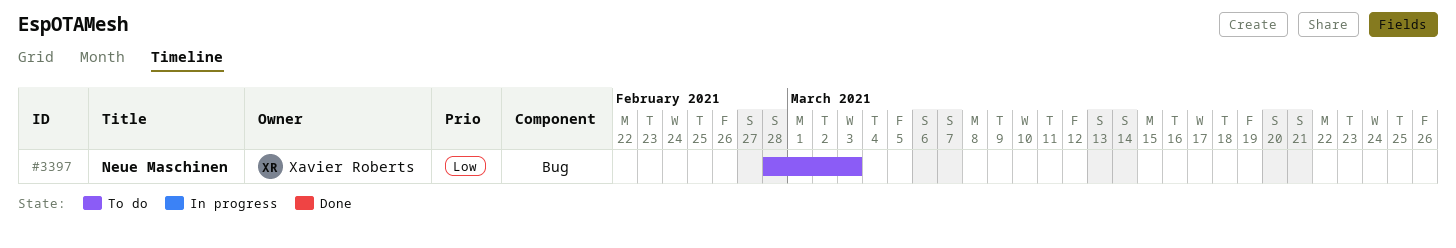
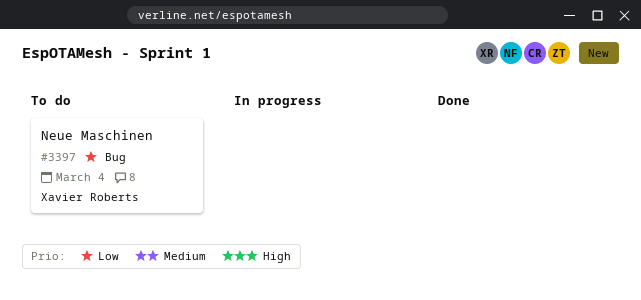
#3397, due: Mar 3 -> Mar 4

